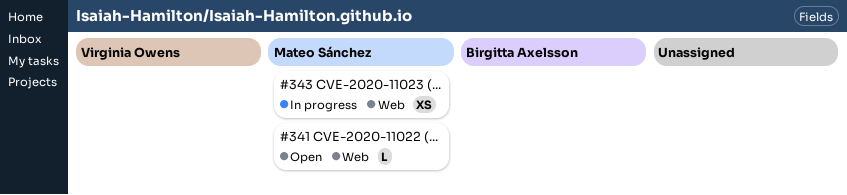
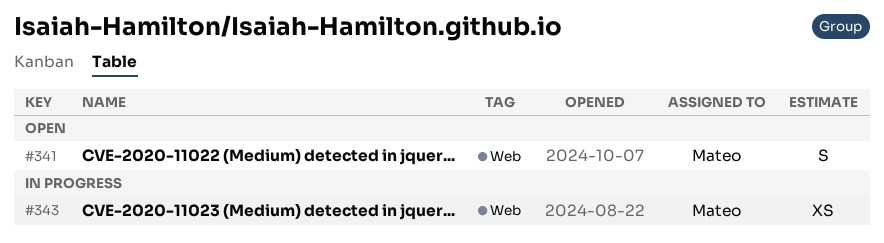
#341, estimate: L -> S

